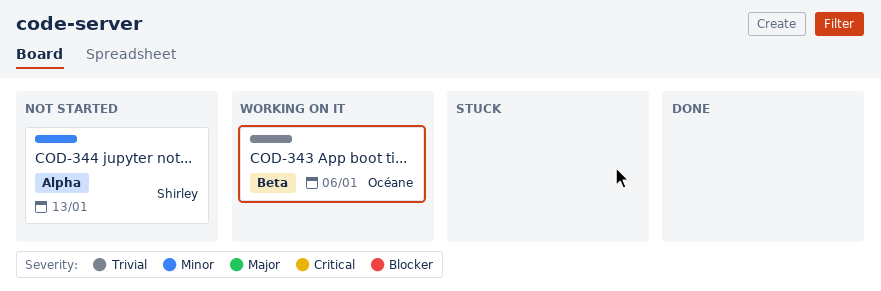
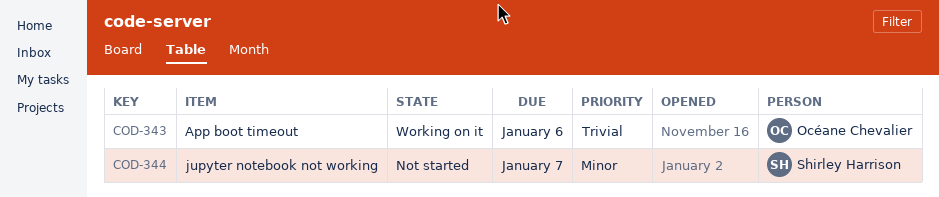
COD-344, due: Jan 13 -> Jan 7

